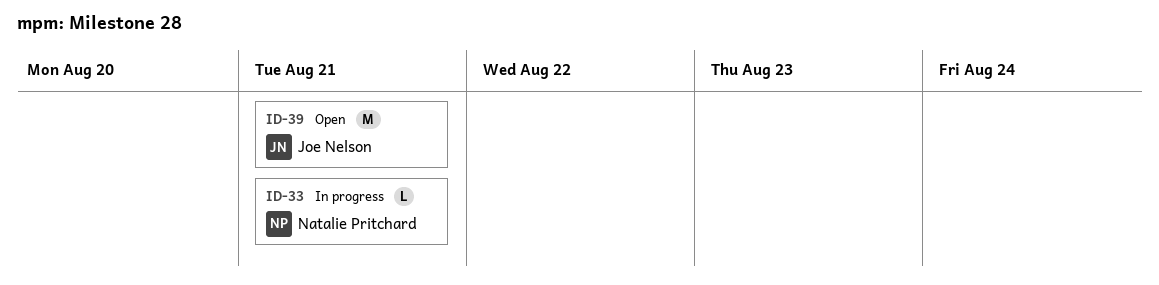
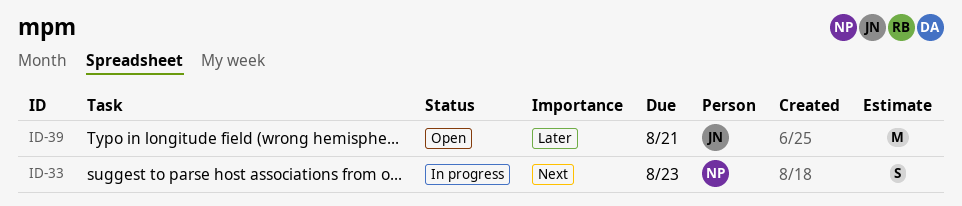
ID-33, estimate: L -> S
ID-33, due: Aug 21 -> Aug 23

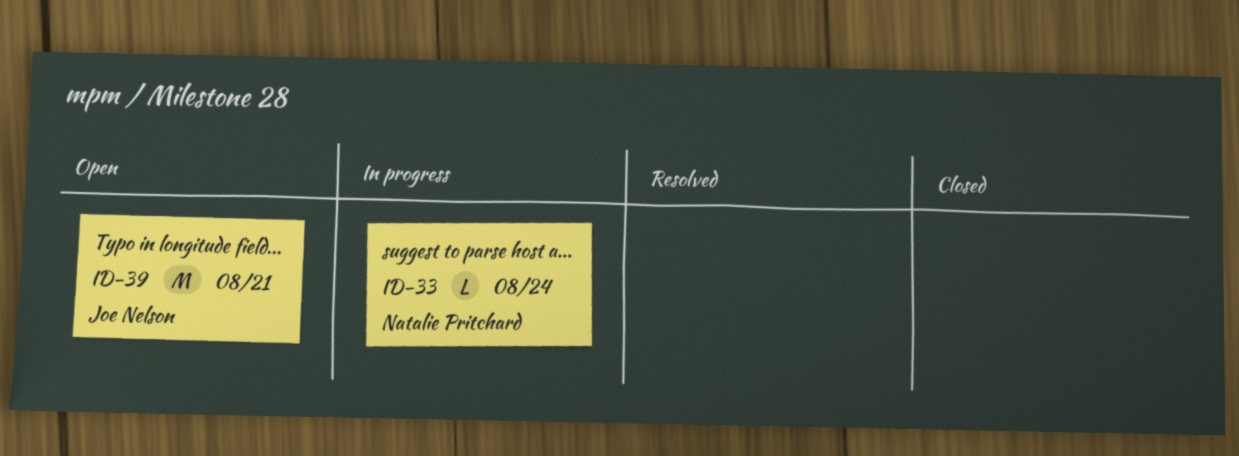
ID-33, estimate: S -> L
ID-33, due: Aug 23 -> Aug 24

